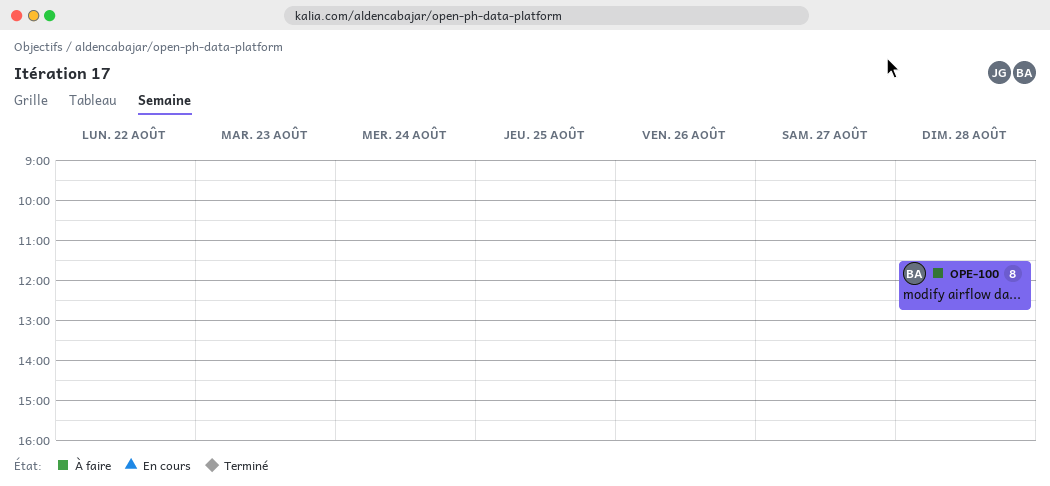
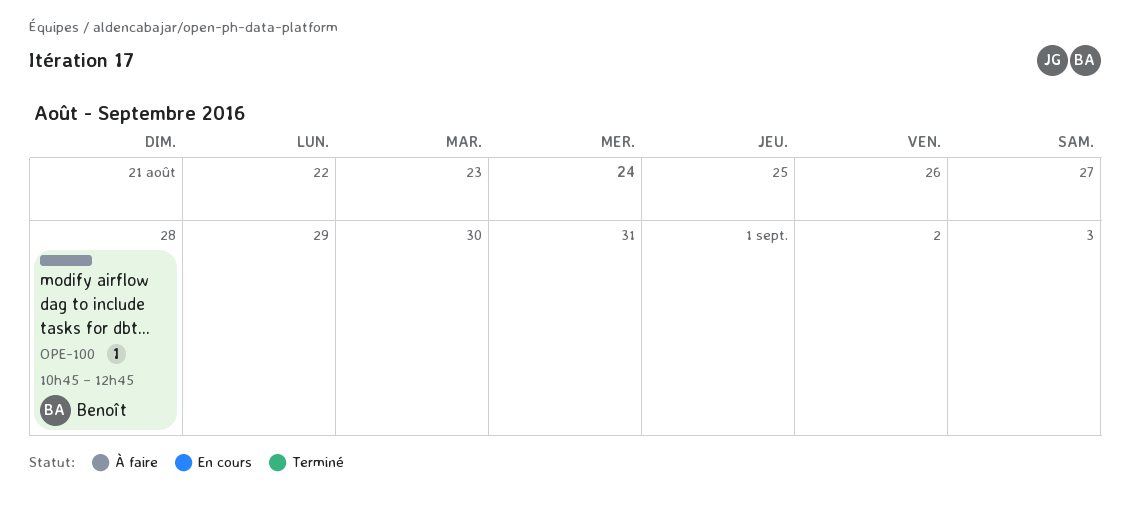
OPE-100, estimate: 8 -> 1
OPE-100, begins: 11:30 -> 10:45

